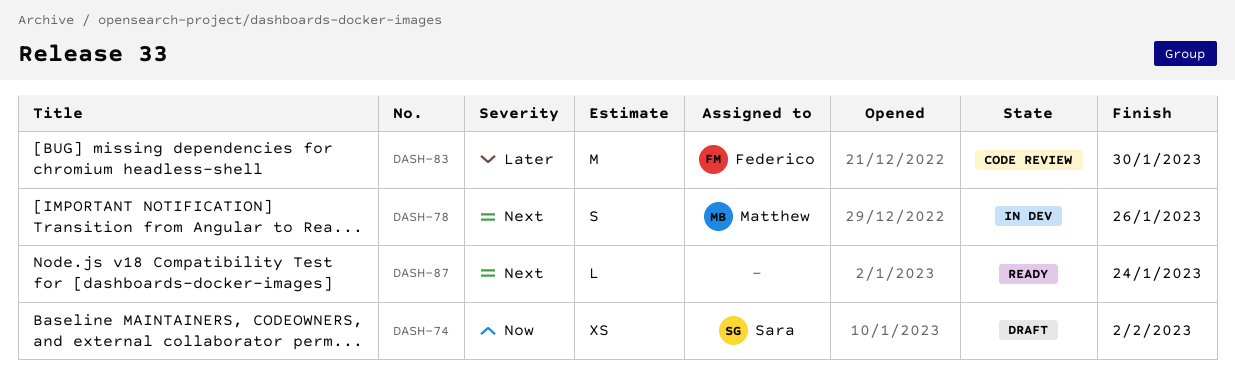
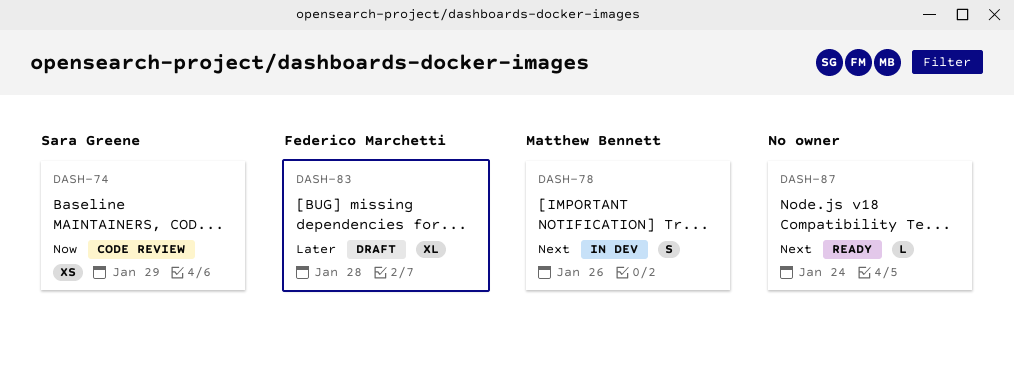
DASH-74, status: Draft -> Code review
DASH-74, due: Feb 2 -> Jan 29
DASH-83, status: Code review -> Draft
DASH-83, estimate: M -> XL
DASH-83, due: Jan 30 -> Jan 28

